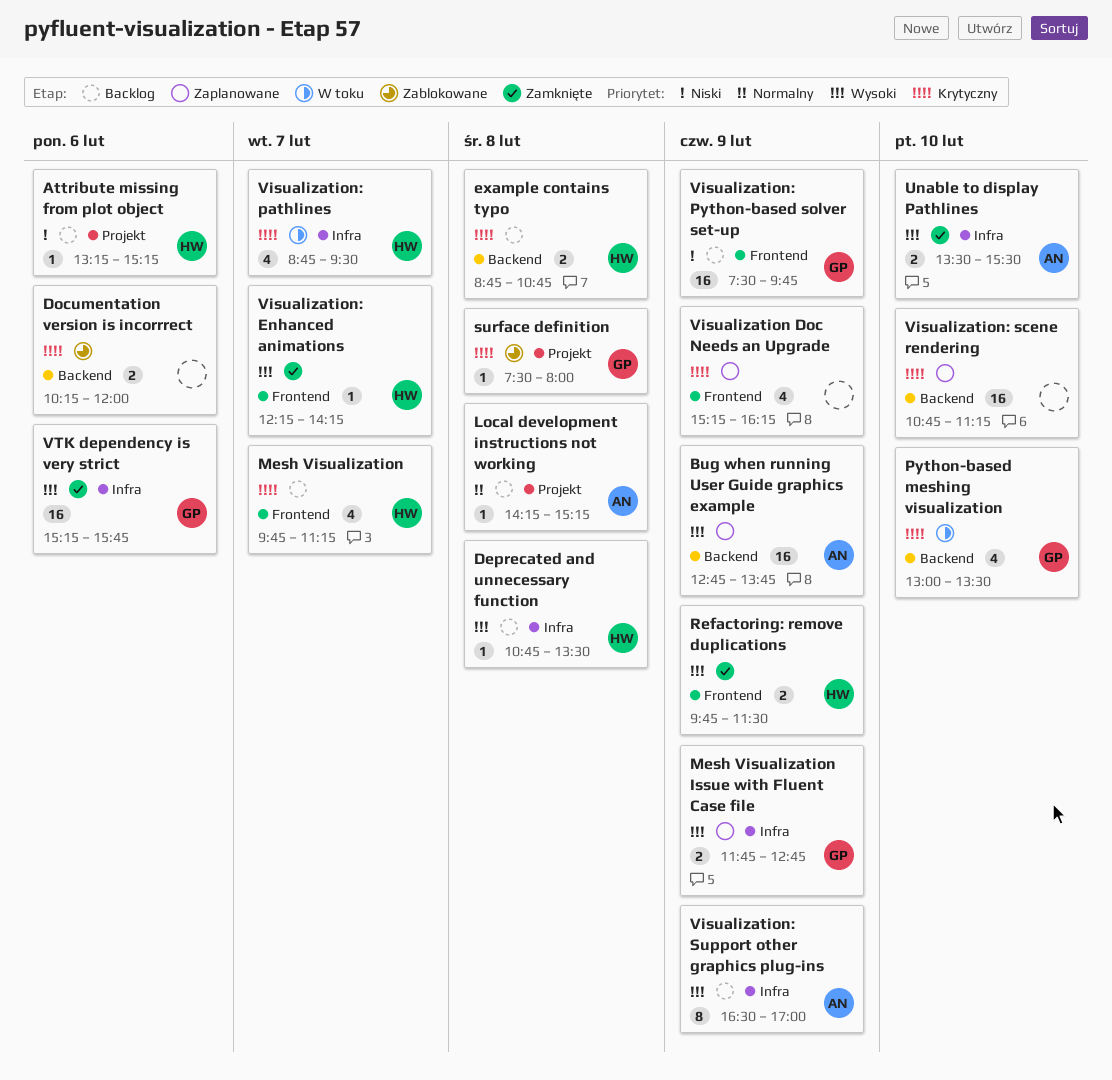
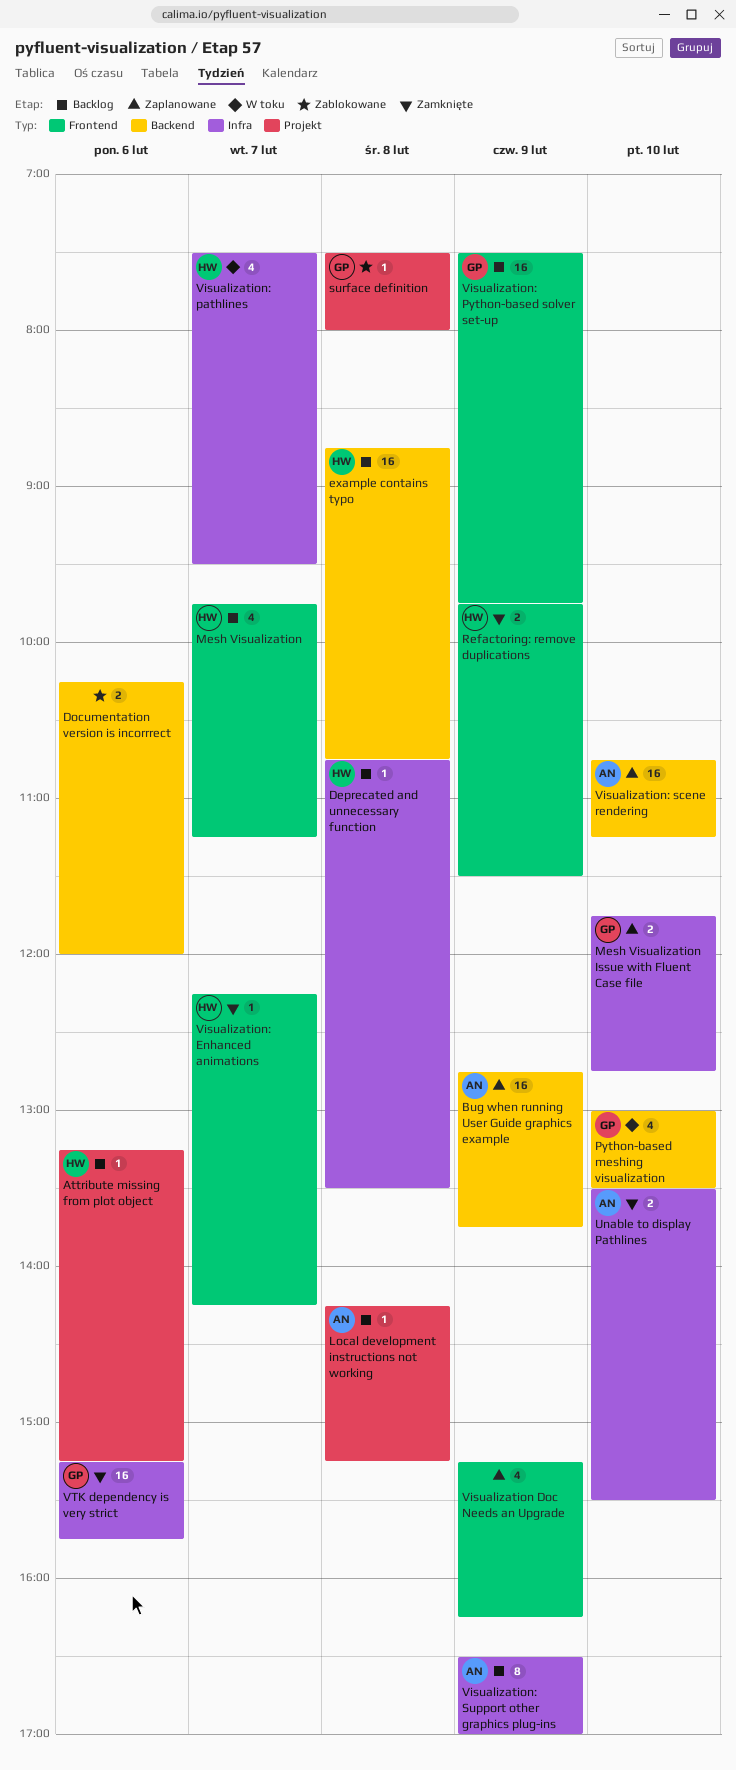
example contains typo, estimate: 2 -> 16
Mesh Visualization Issue with Fluent Case file, day: Feb 9 -> Feb 10
Visualization: pathlines, begins: 08:45 -> 07:30
Visualization: scene rendering, owner: none -> AN

